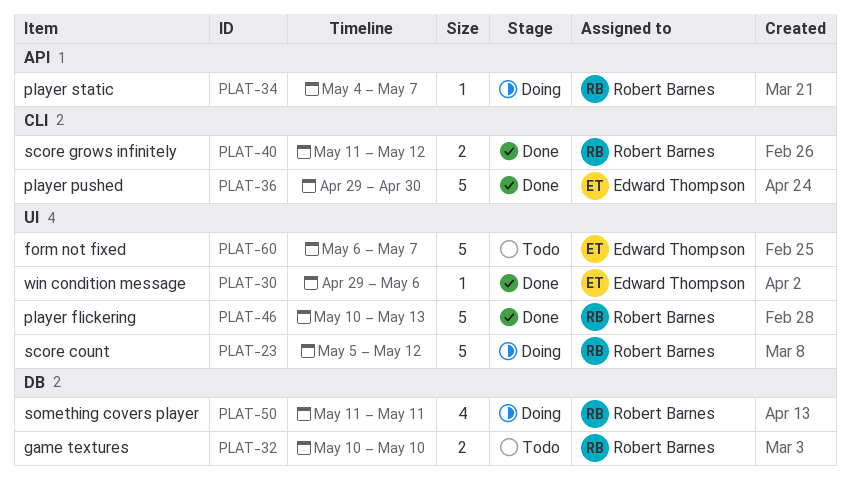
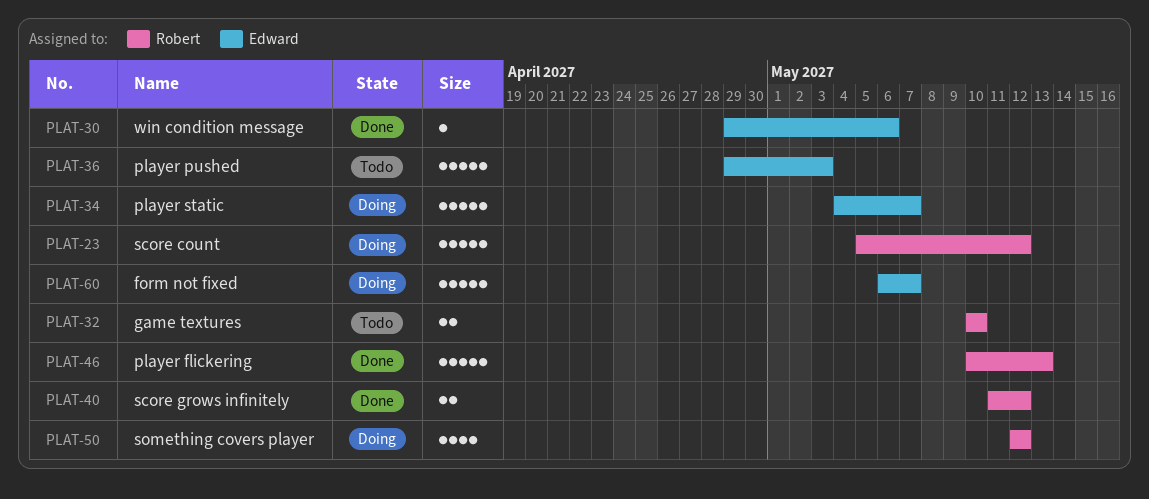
PLAT-34, owner: Robert Barnes -> Edward Thompson
PLAT-34, estimate: 1 -> 5
PLAT-36, status: Done -> Todo
PLAT-36, due: Apr 30 -> May 3
PLAT-50, start: May 11 -> May 12
PLAT-50, due: May 11 -> May 12
PLAT-60, status: Todo -> Doing

